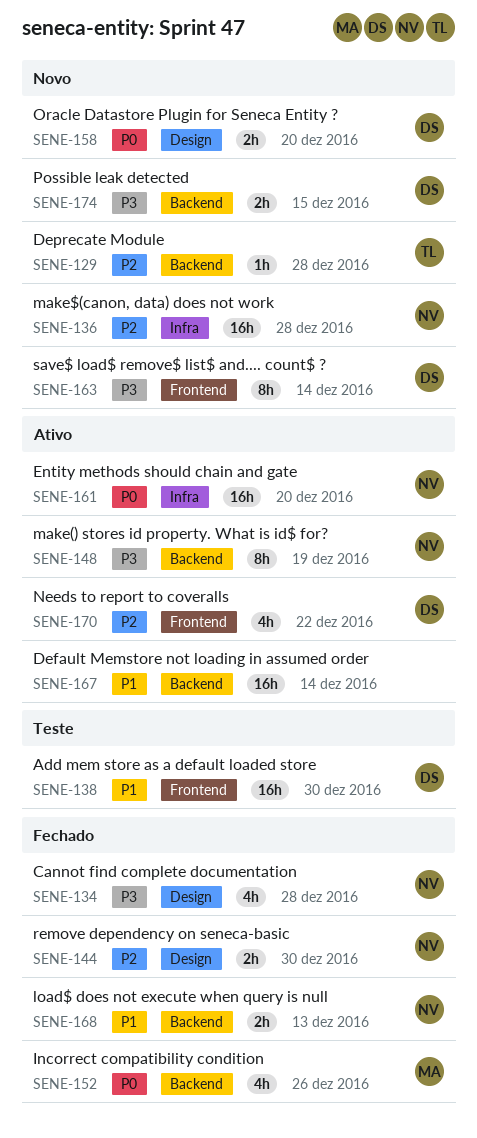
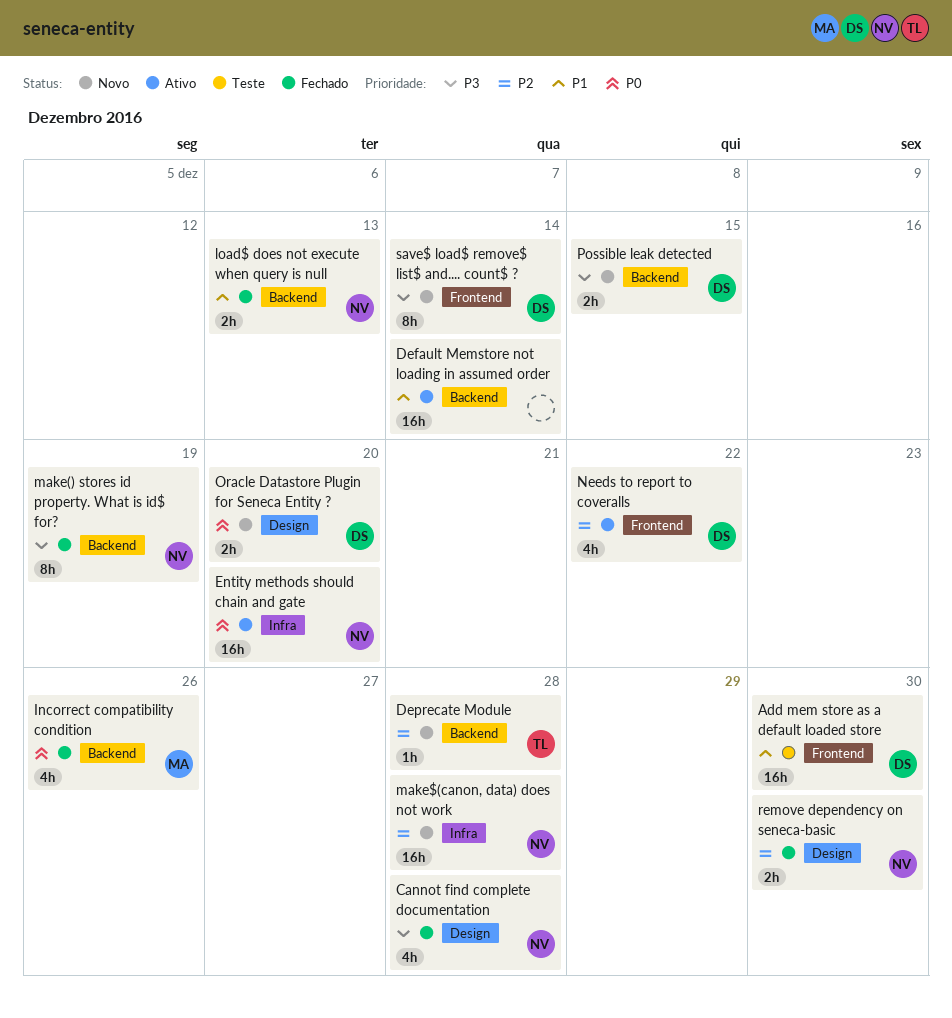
make() stores id property. What is id$ for?, status: Ativo -> Fechado

